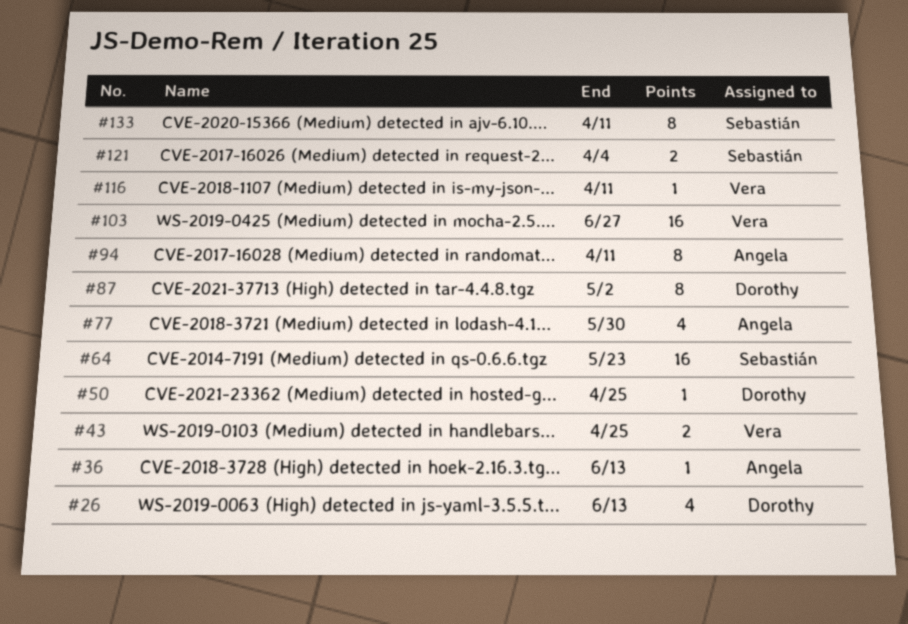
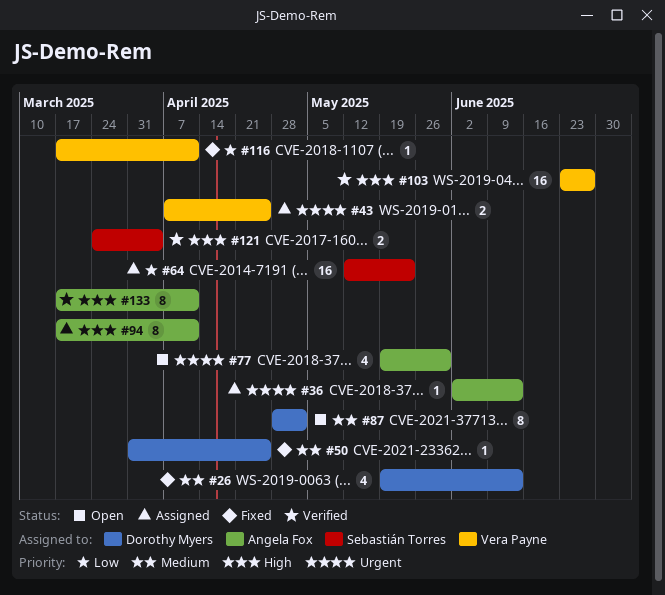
#133, owner: Sebastián Torres -> Angela Fox

